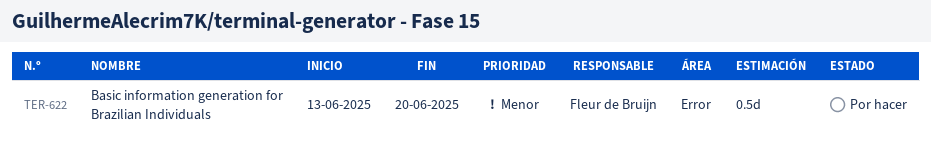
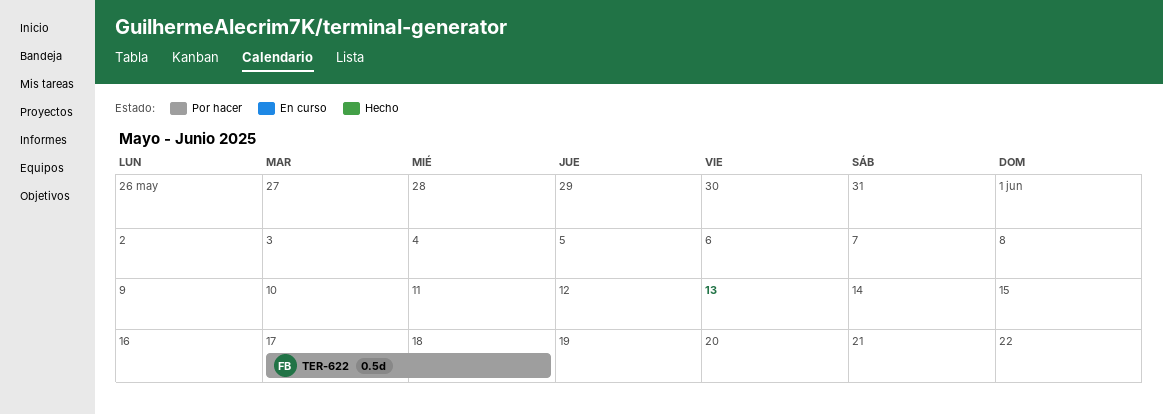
TER-622, start: Jun 13 -> Jun 17
TER-622, due: Jun 20 -> Jun 18

